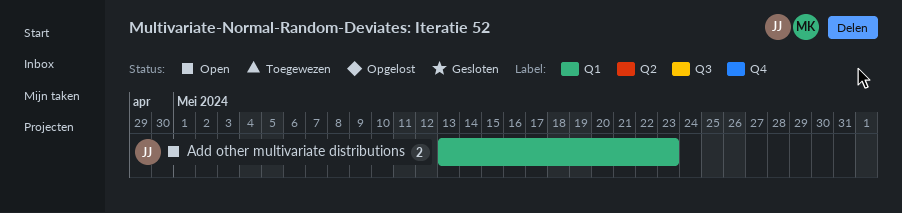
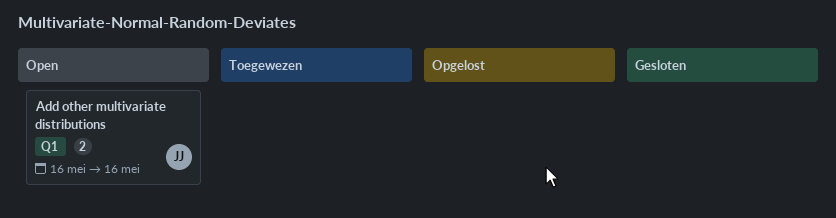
Add other multivariate distributions, start: May 13 -> May 16
Add other multivariate distributions, due: May 23 -> May 16

